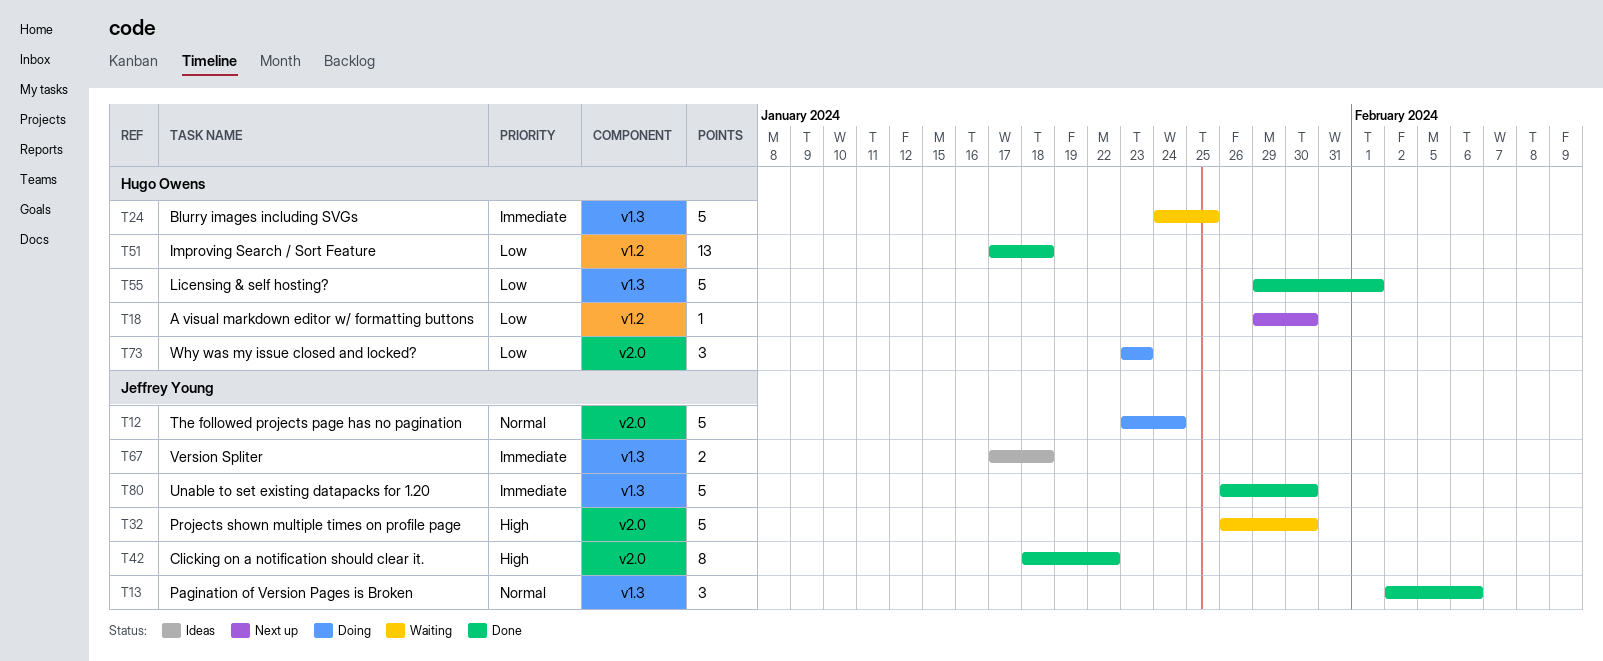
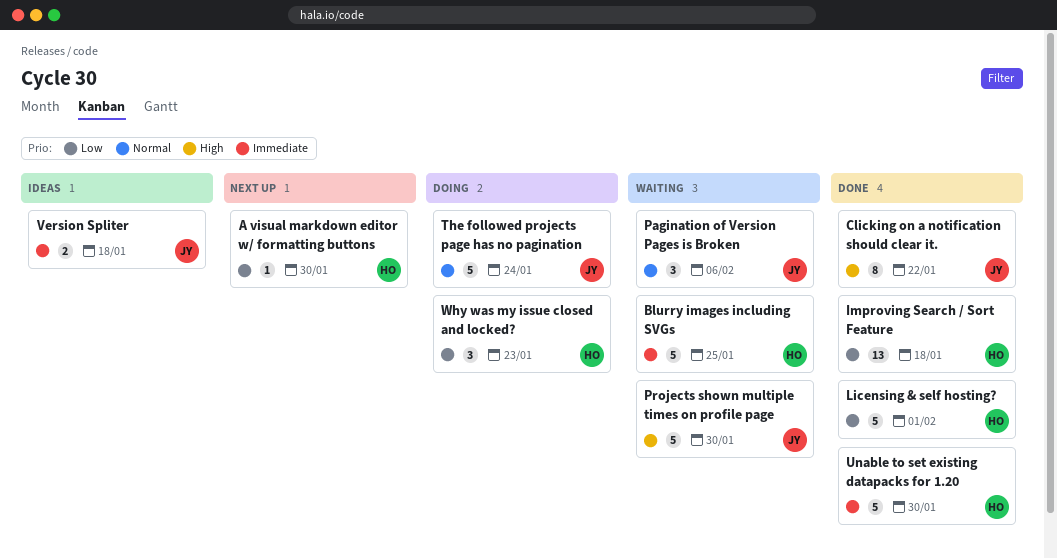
Pagination of Version Pages is Broken, status: Done -> Waiting
Unable to set existing datapacks for 1.20, owner: Jeffrey Young -> Hugo Owens

